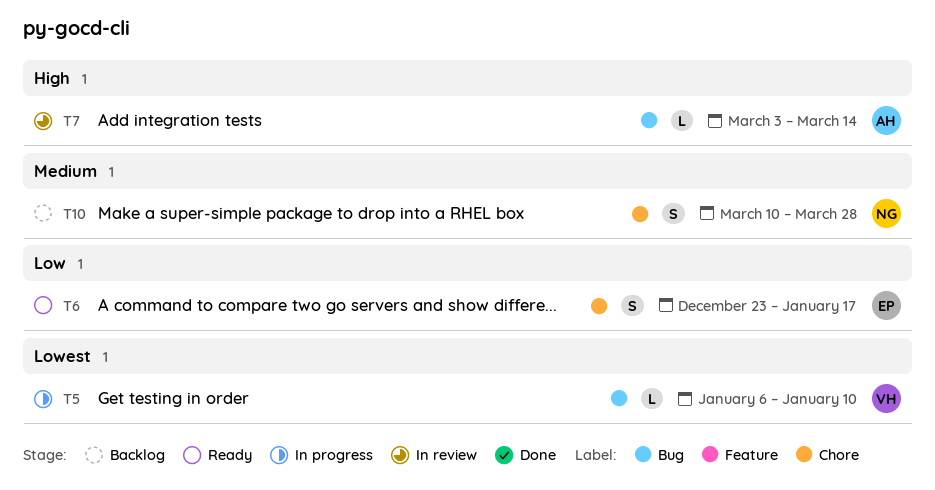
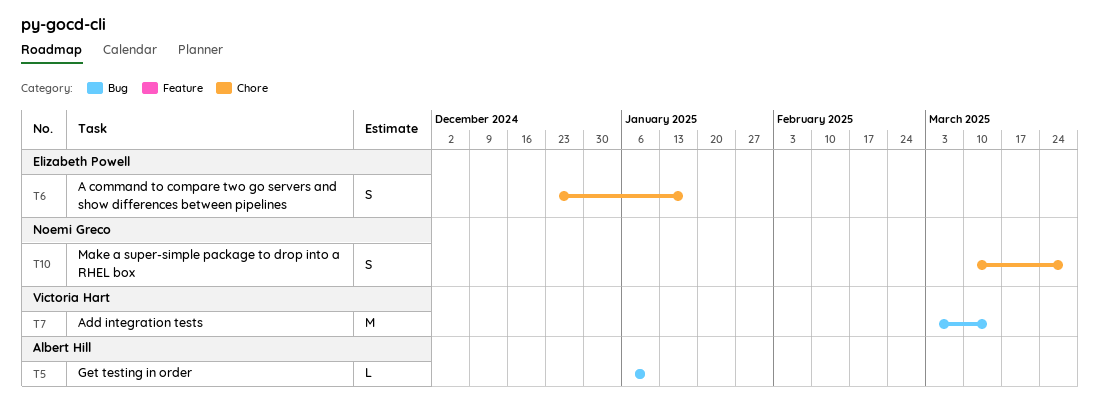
T5, owner: Victoria Hart -> Albert Hill
T7, owner: Albert Hill -> Victoria Hart
T7, estimate: L -> M

